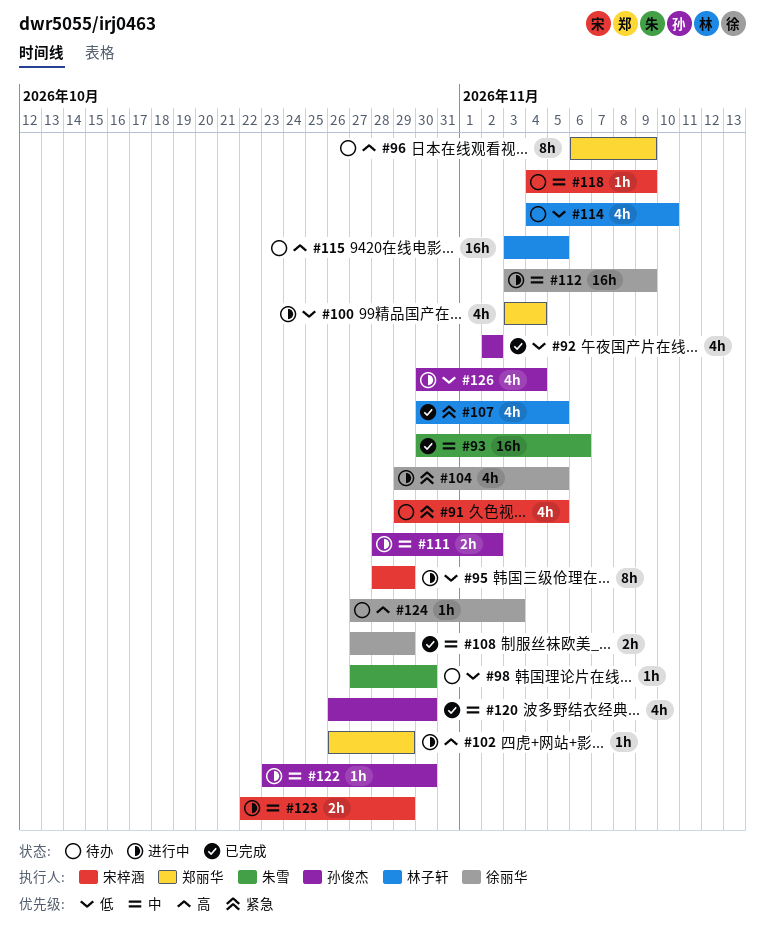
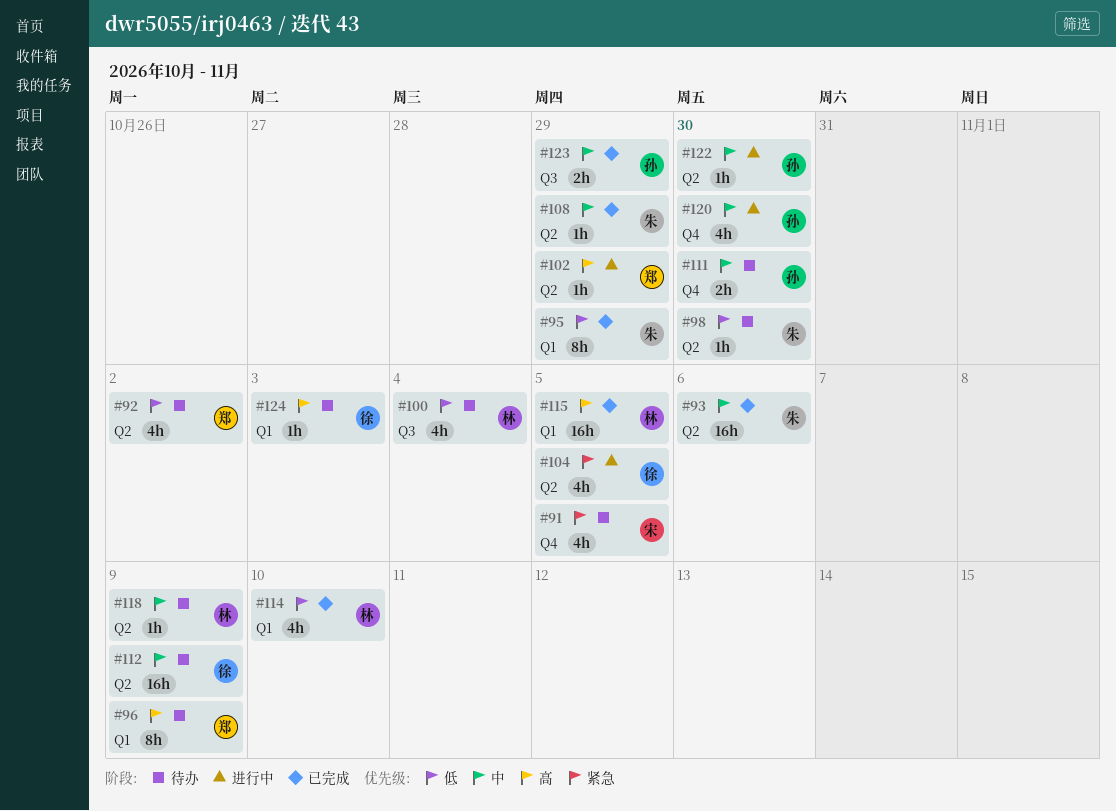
#92, status: 已完成 -> 待办
#92, owner: 孙俊杰 -> 郑丽华
#95, status: 进行中 -> 已完成
#95, owner: 宋梓涵 -> 朱雪
#100, status: 进行中 -> 待办
#100, owner: 郑丽华 -> 林子轩
#107: present -> none
#108, owner: 徐丽华 -> 朱雪
#108, estimate: 2h -> 1h
#111, status: 进行中 -> 待办
#111, due: Nov 2 -> Oct 30
#112, status: 进行中 -> 待办
#114, status: 待办 -> 已完成
#115, status: 待办 -> 已完成
#118, owner: 宋梓涵 -> 林子轩
#120, status: 已完成 -> 进行中
#123, status: 进行中 -> 已完成
#123, owner: 宋梓涵 -> 孙俊杰
#126: present -> none

